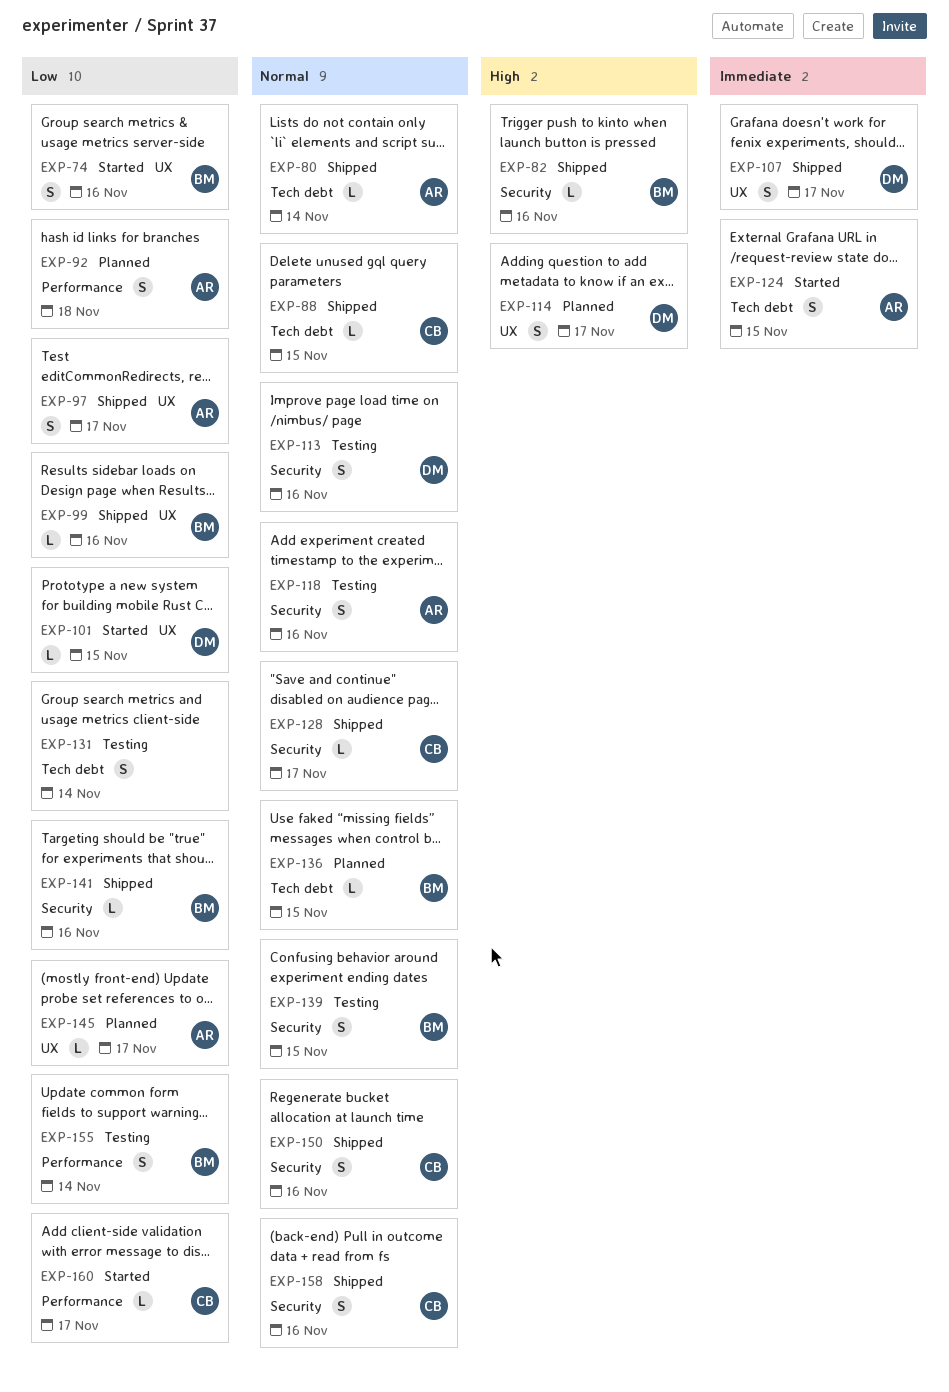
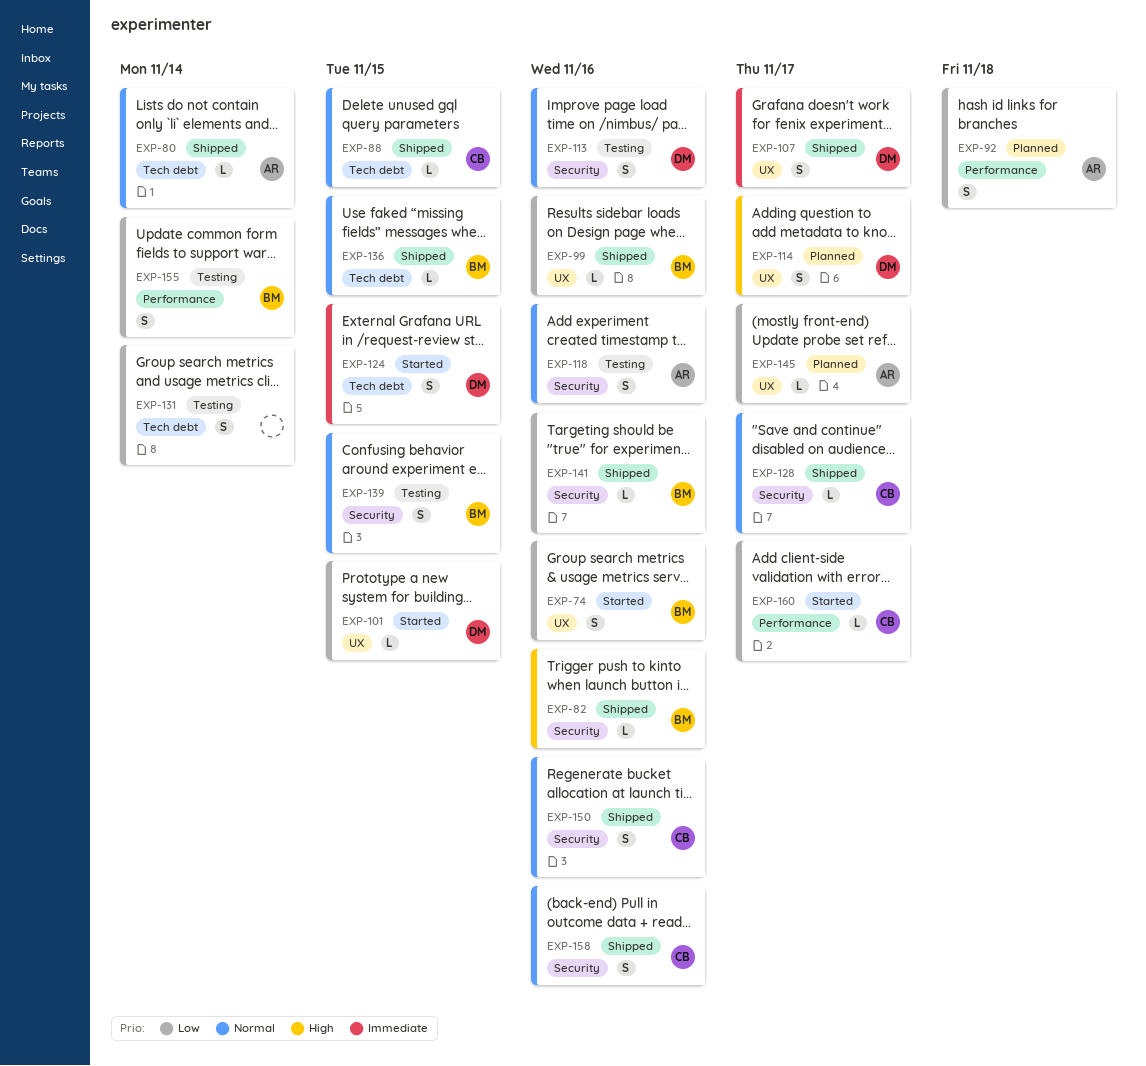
EXP-97: present -> none
EXP-124, owner: AR -> DM
EXP-136, status: Planned -> Shipped

